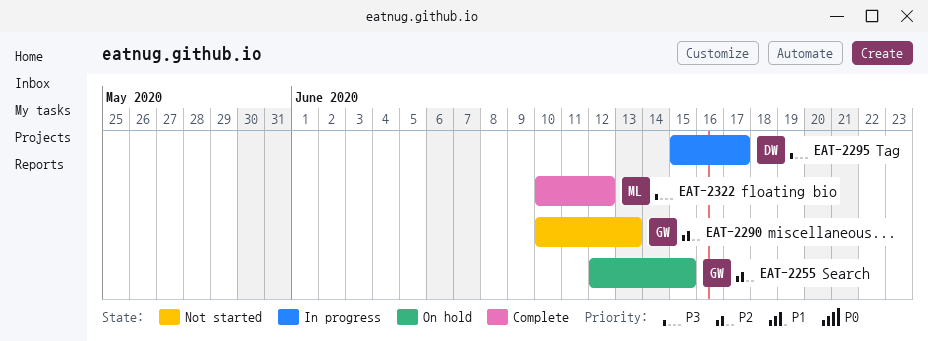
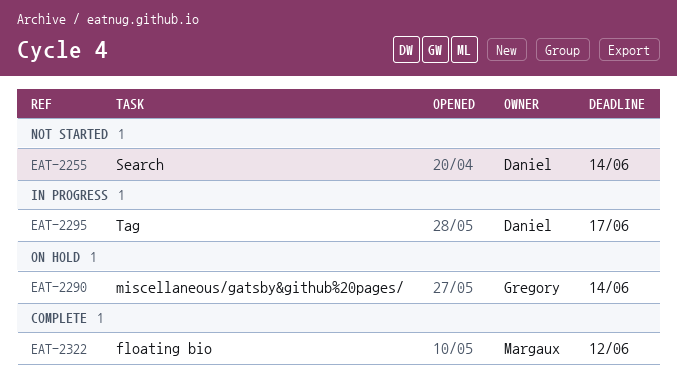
EAT-2255, status: On hold -> Not started
EAT-2255, owner: Gregory -> Daniel
EAT-2255, due: Jun 15 -> Jun 14
EAT-2290, status: Not started -> On hold
EAT-2290, due: Jun 13 -> Jun 14

